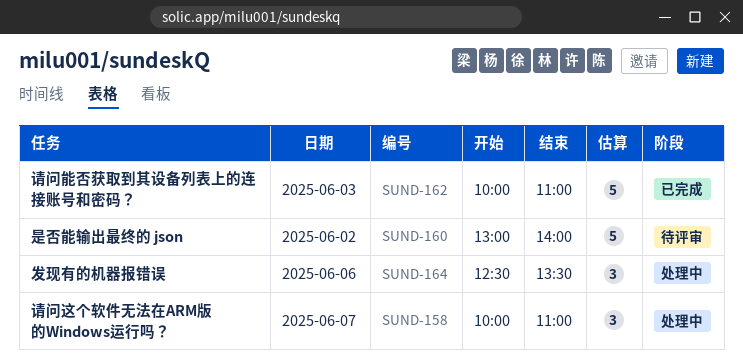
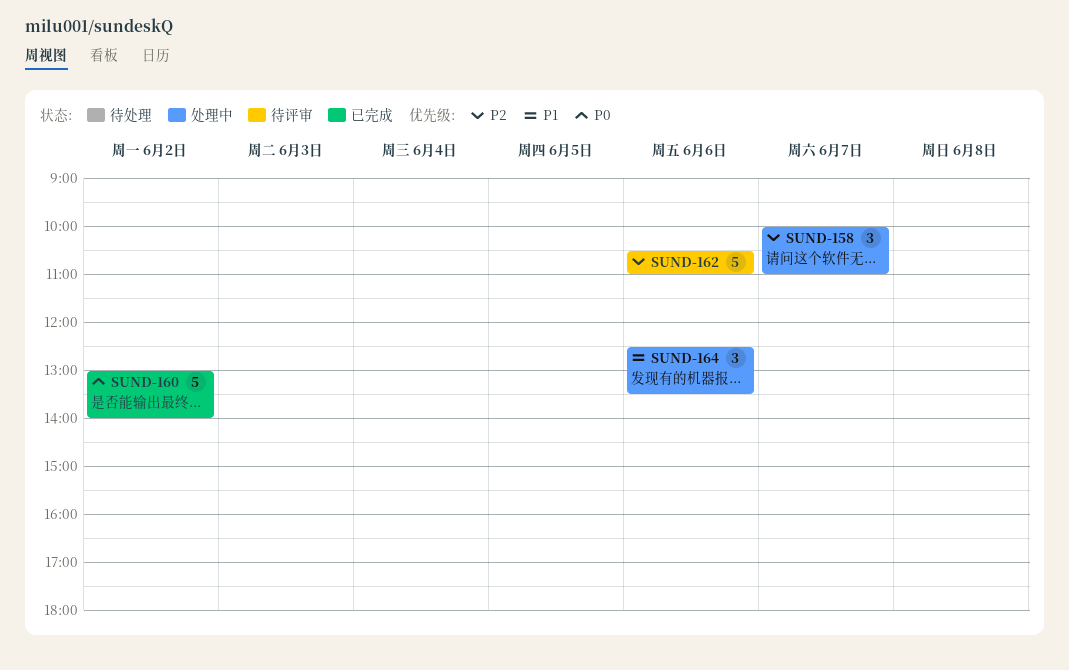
SUND-160, status: 待评审 -> 已完成
SUND-162, status: 已完成 -> 待评审
SUND-162, day: Jun 3 -> Jun 6
SUND-162, begins: 10:00 -> 10:30

